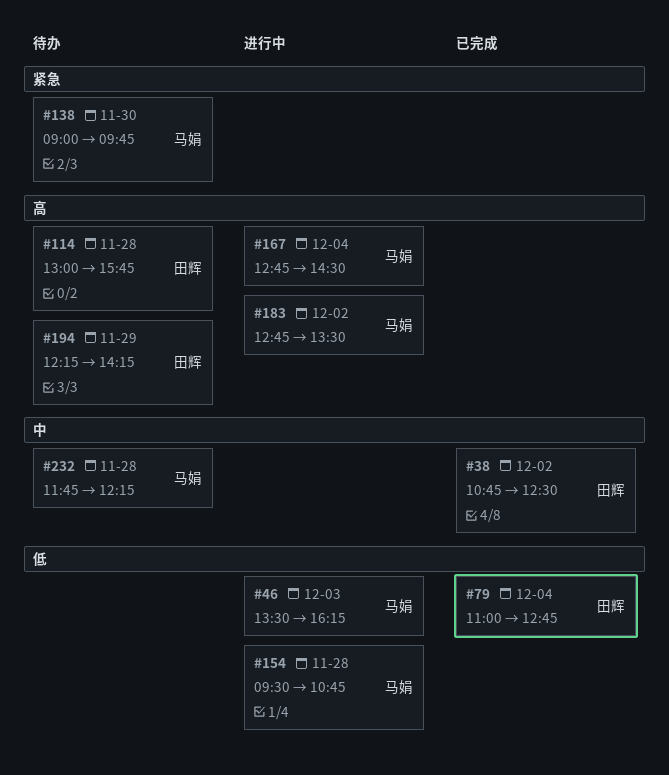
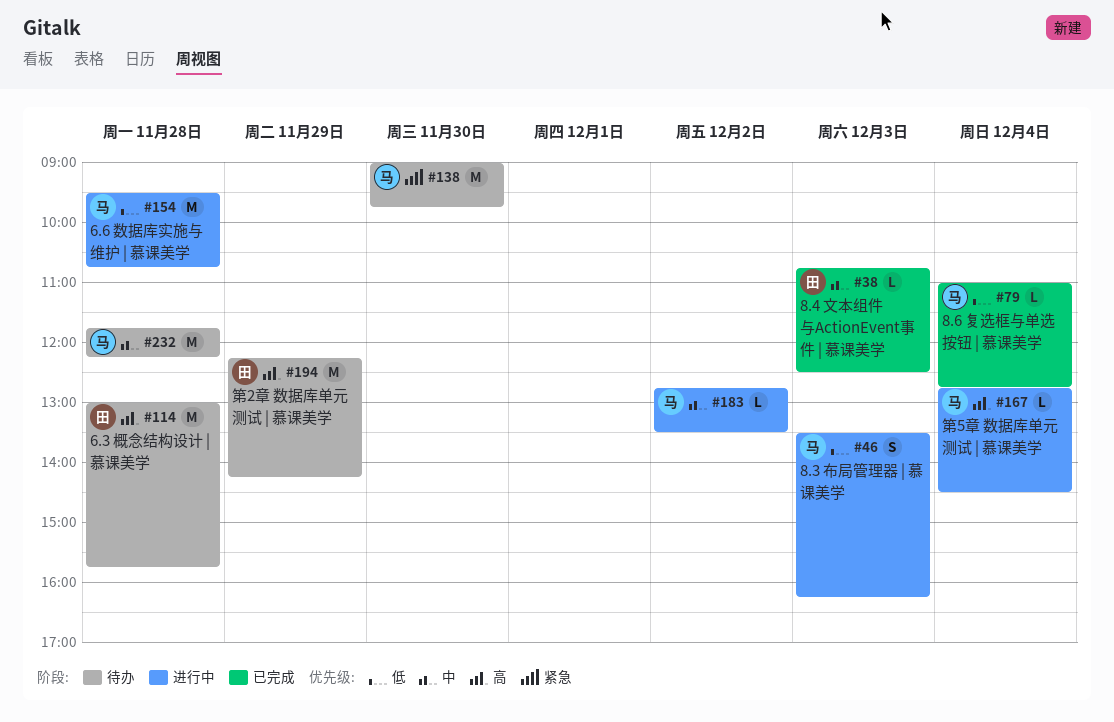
#38, day: Dec 2 -> Dec 3
#79, owner: 田辉 -> 马娟
#183, priority: 高 -> 中

